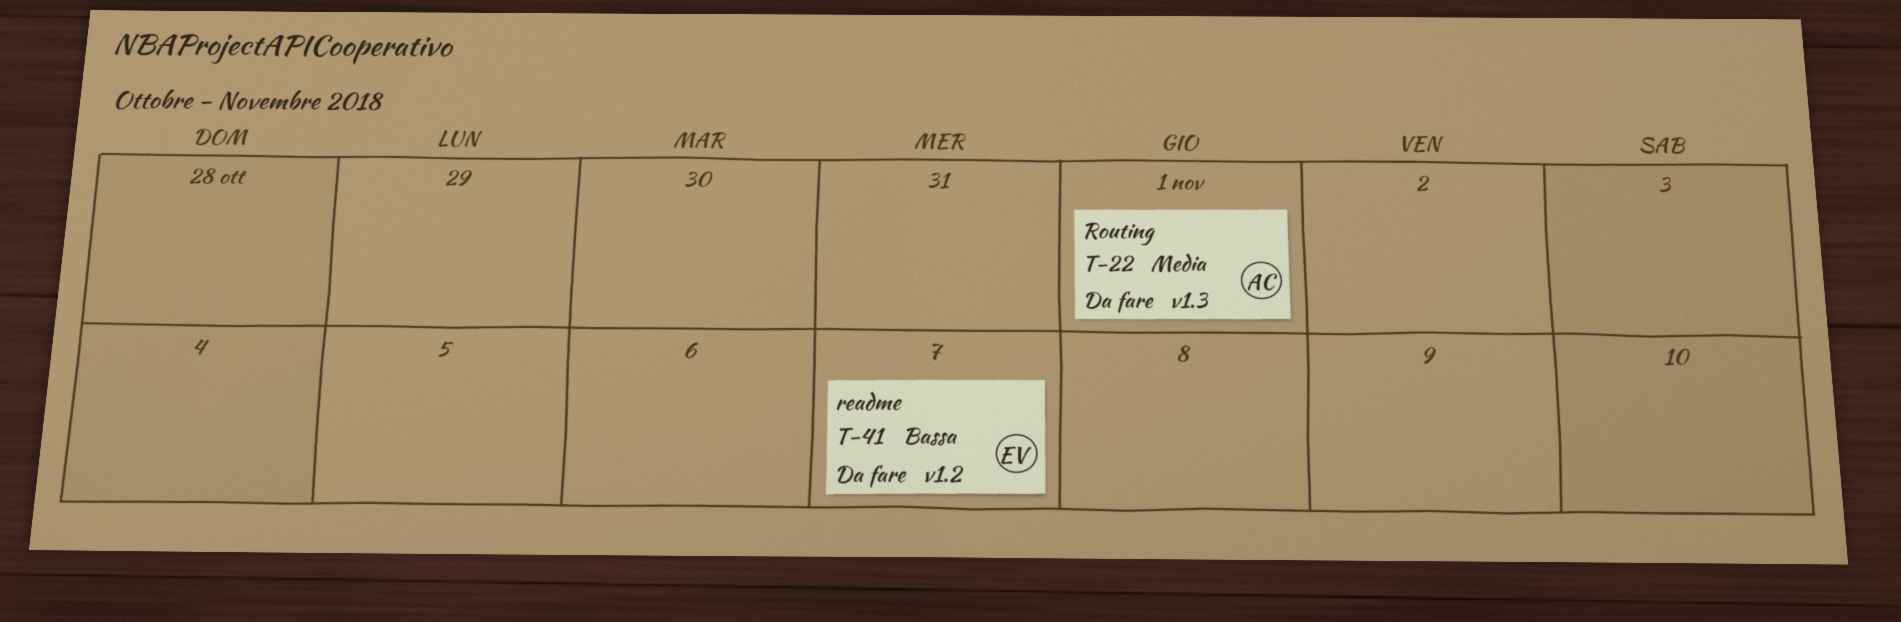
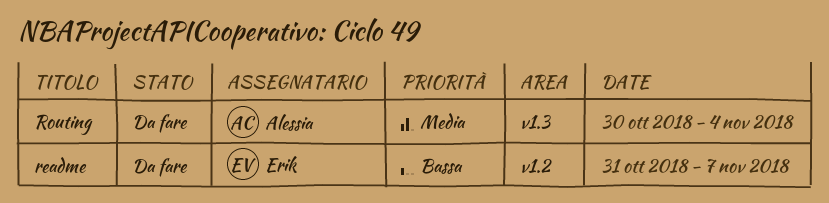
Routing, due: Nov 1 -> Nov 4

